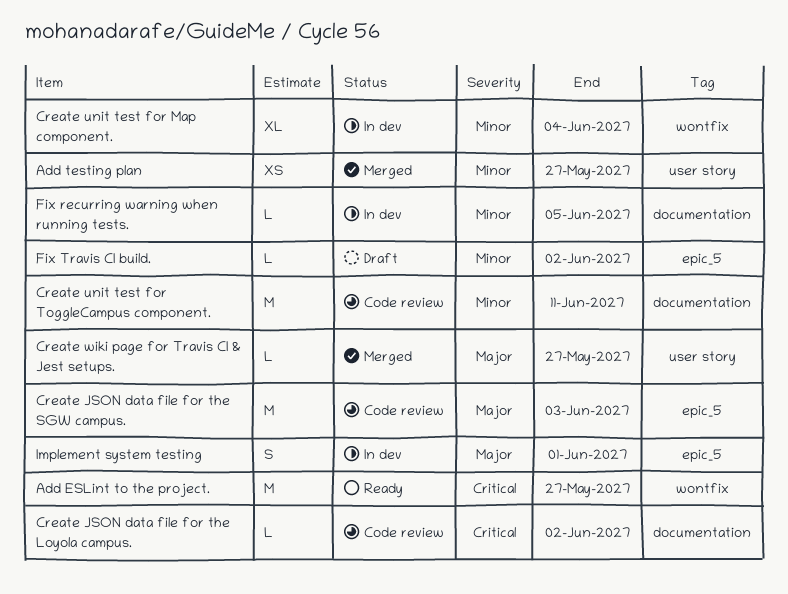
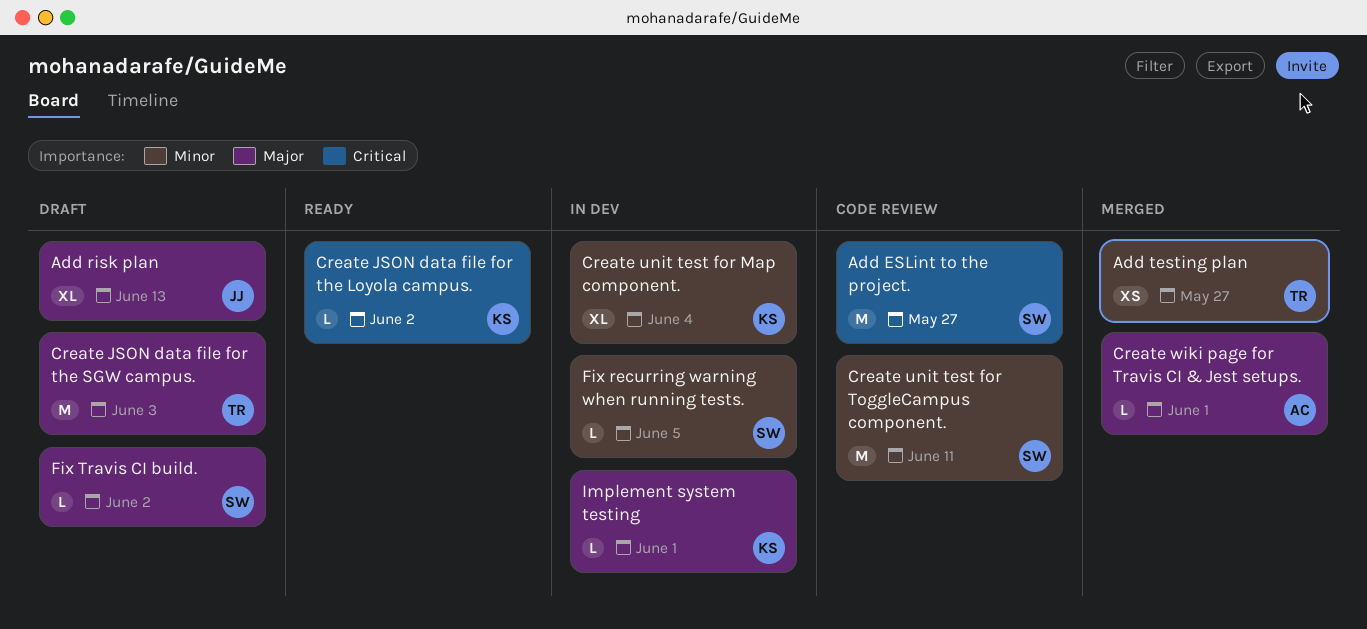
Add ESLint to the project., status: Ready -> Code review
Add risk plan: none -> present
Create JSON data file for the Loyola campus., status: Code review -> Ready
Create JSON data file for the SGW campus., status: Code review -> Draft
Create wiki page for Travis CI & Jest setups., due: May 27 -> Jun 1
Fix Travis CI build., priority: Minor -> Major
Implement system testing, estimate: S -> L

